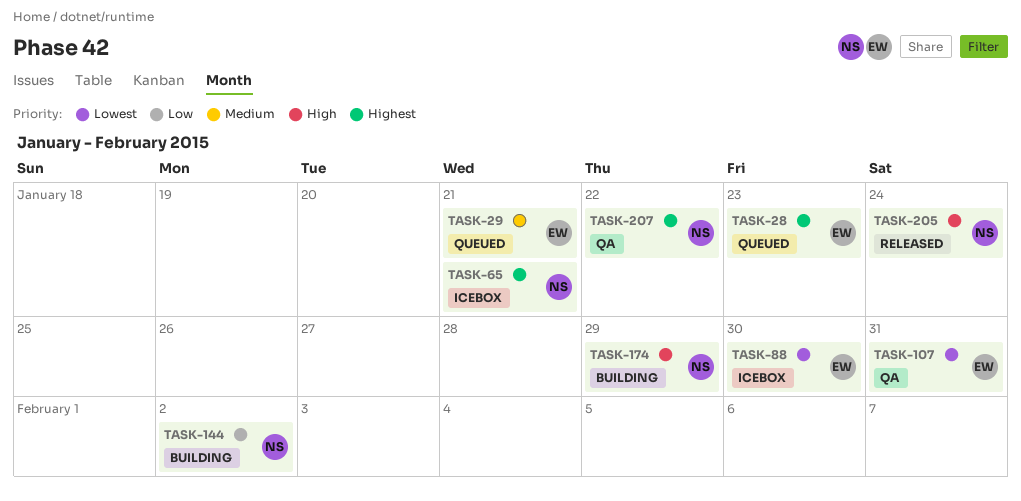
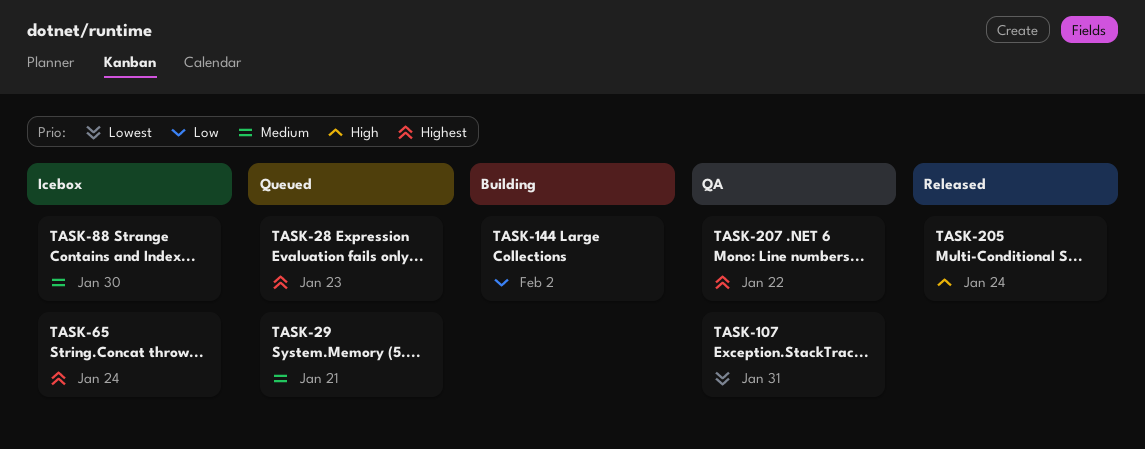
TASK-65, due: Jan 21 -> Jan 24
TASK-88, priority: Lowest -> Medium
TASK-174: present -> none

